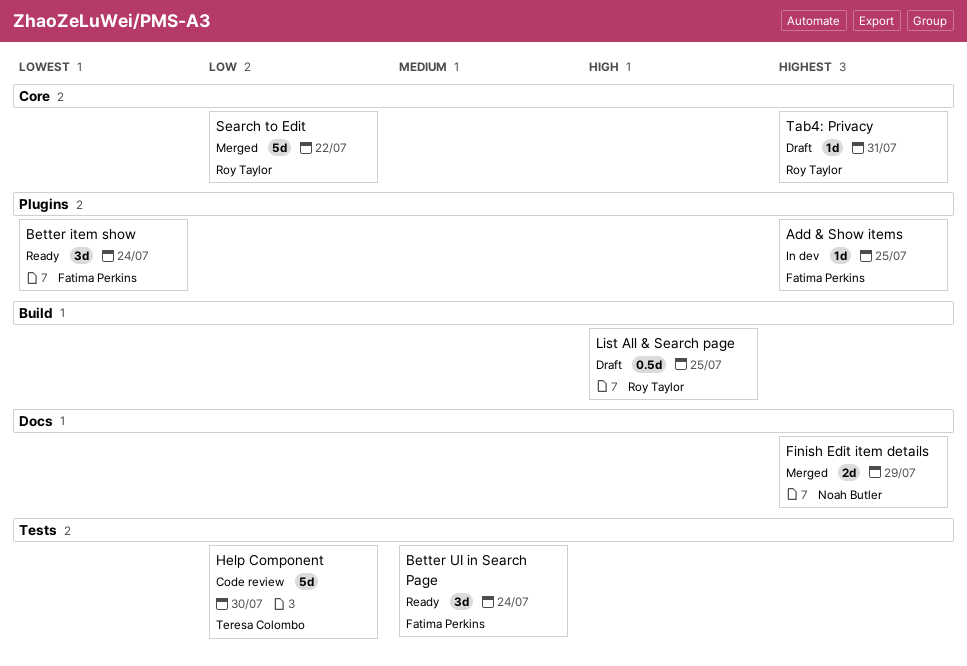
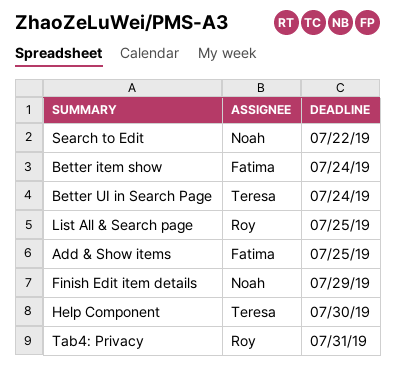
Better UI in Search Page, owner: Fatima Perkins -> Teresa Colombo
Search to Edit, owner: Roy Taylor -> Noah Butler

